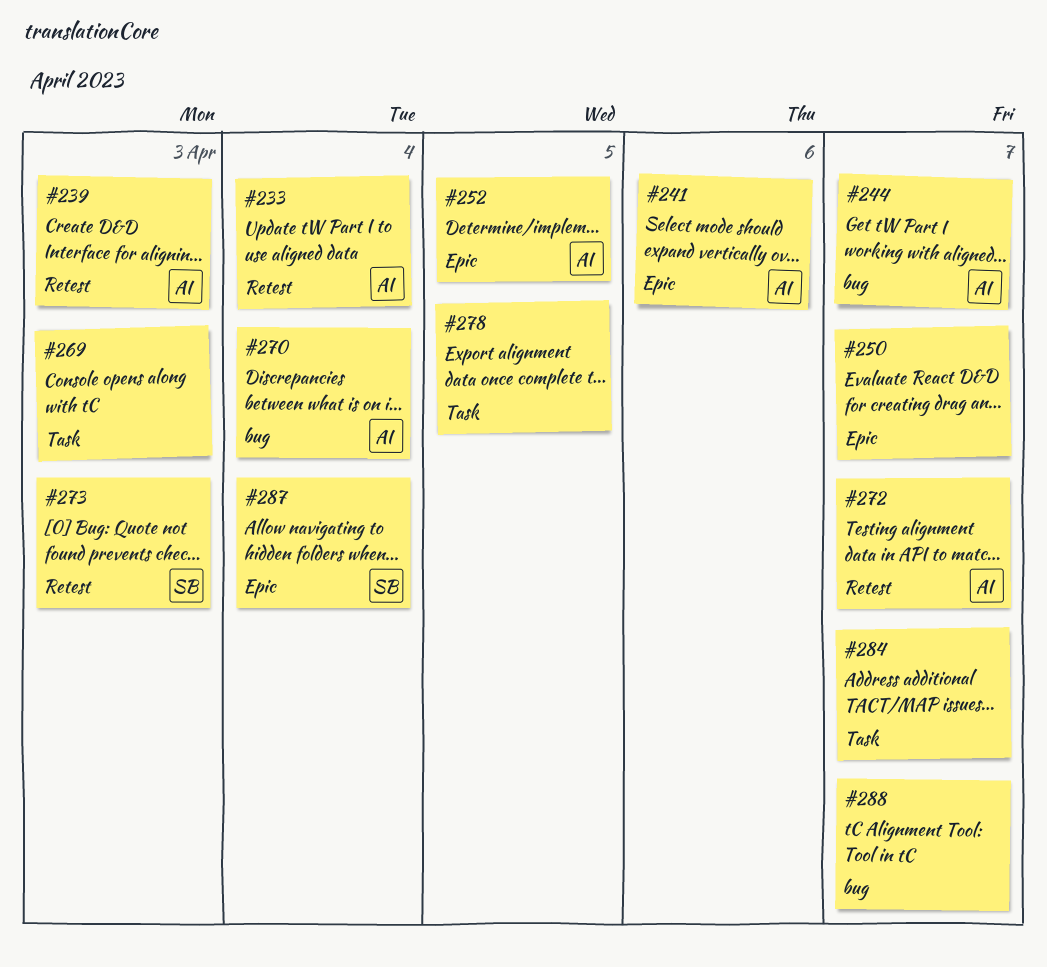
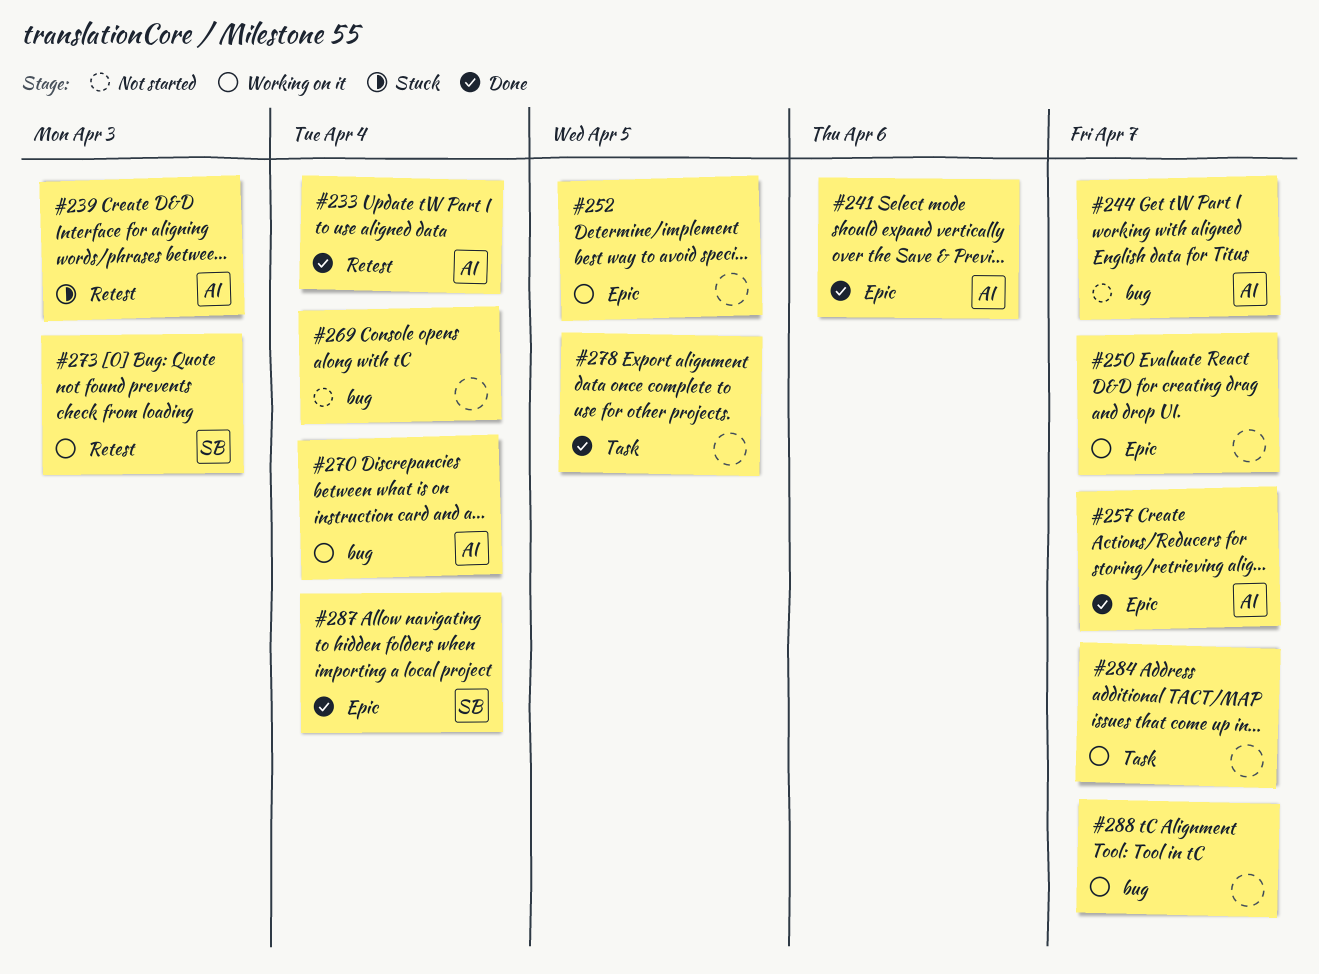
#252, owner: AI -> none
#257: none -> present
#269, label: Task -> bug
#269, due: Apr 3 -> Apr 4
#272: present -> none

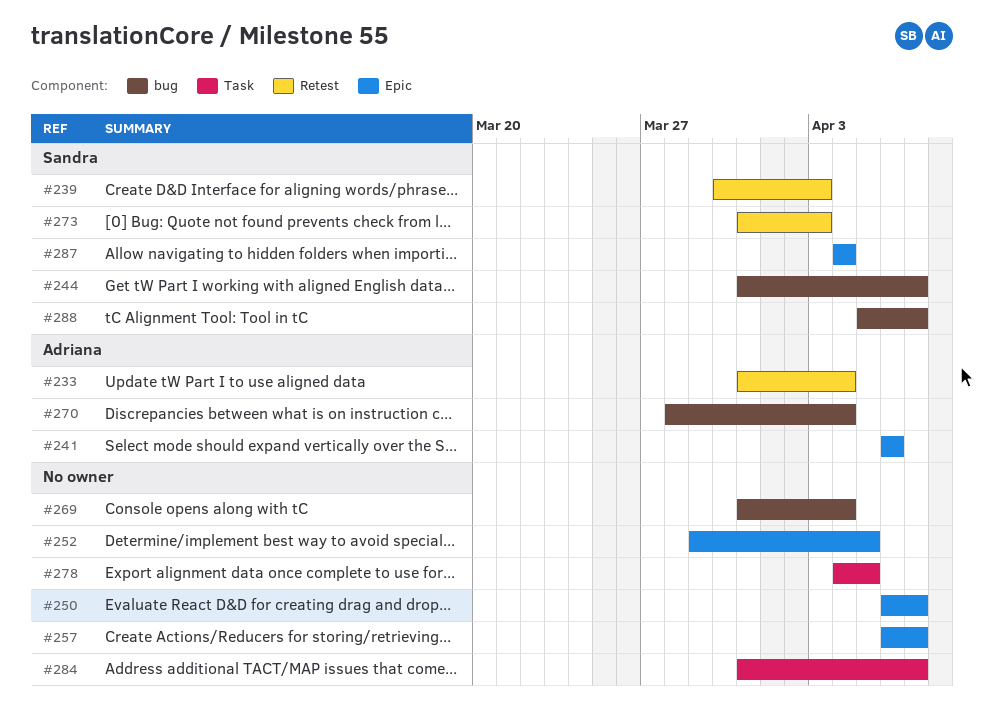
#239, owner: Adriana -> Sandra
#244, owner: Adriana -> Sandra
#257, owner: Adriana -> none
#288, owner: none -> Sandra

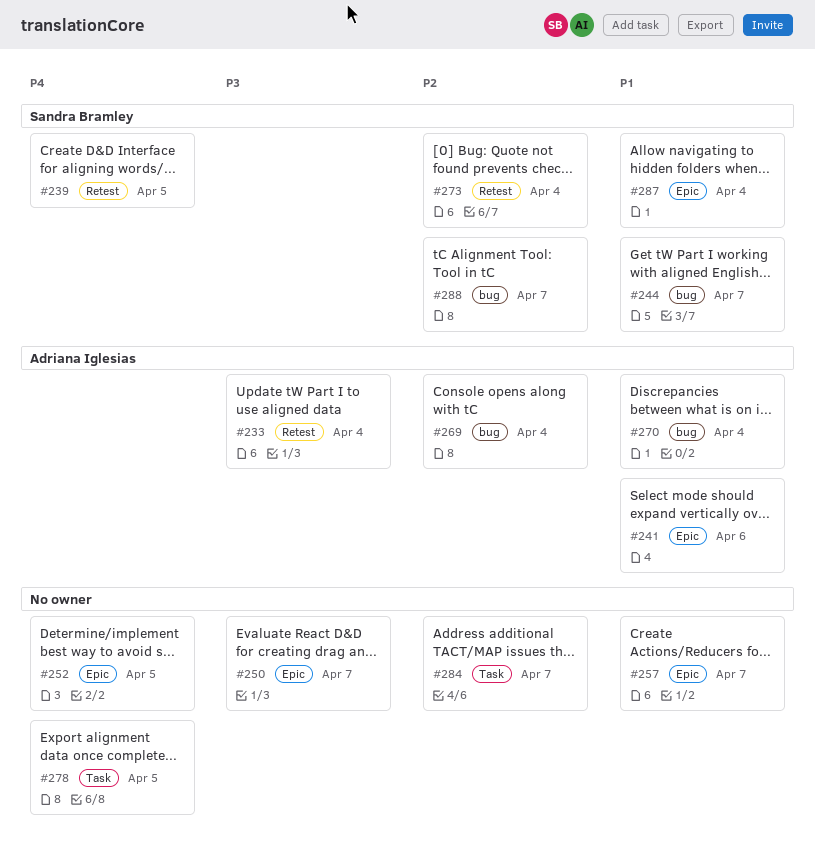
#239, due: Apr 3 -> Apr 5
#269, owner: none -> Adriana Iglesias
#273, due: Apr 3 -> Apr 4

